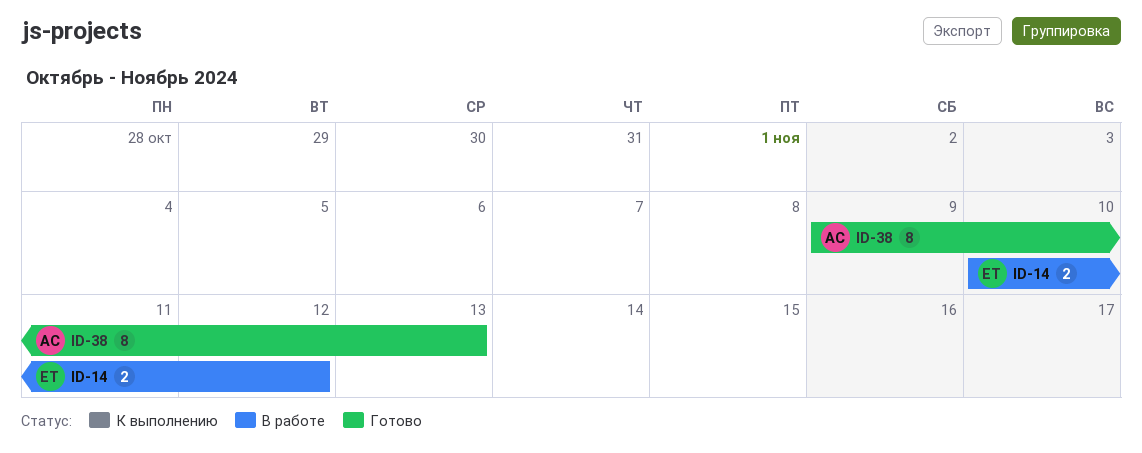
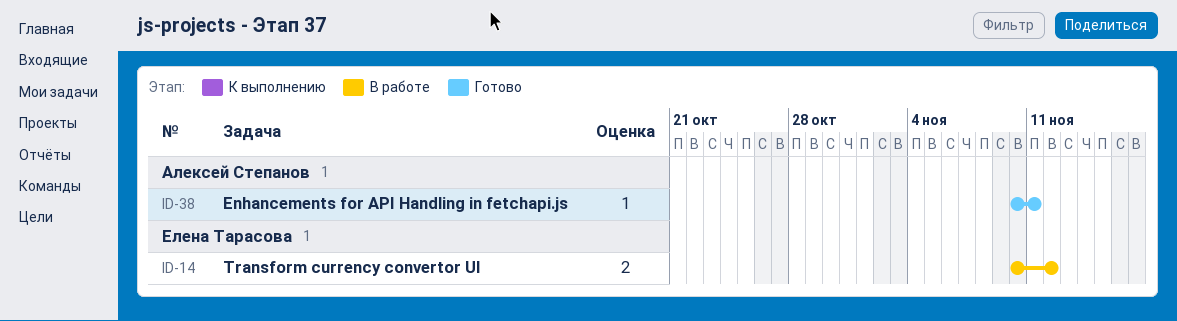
ID-38, estimate: 8 -> 1
ID-38, start: Nov 9 -> Nov 10
ID-38, due: Nov 13 -> Nov 11

